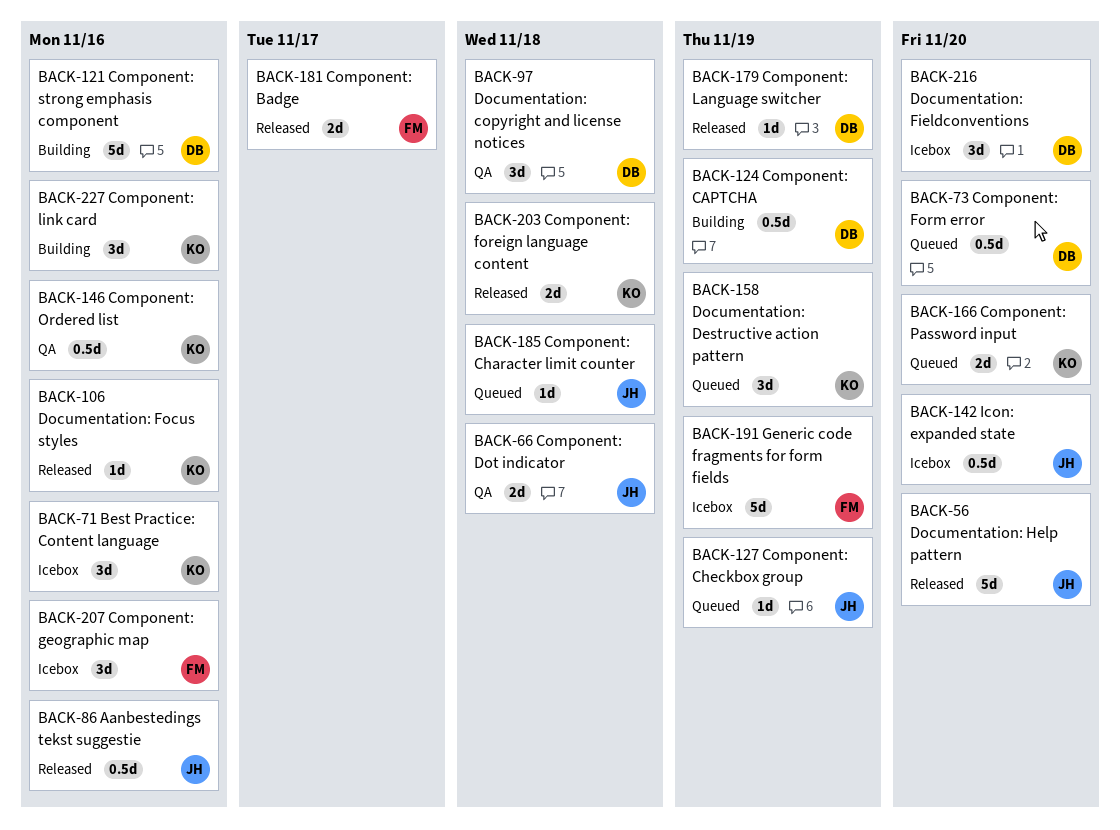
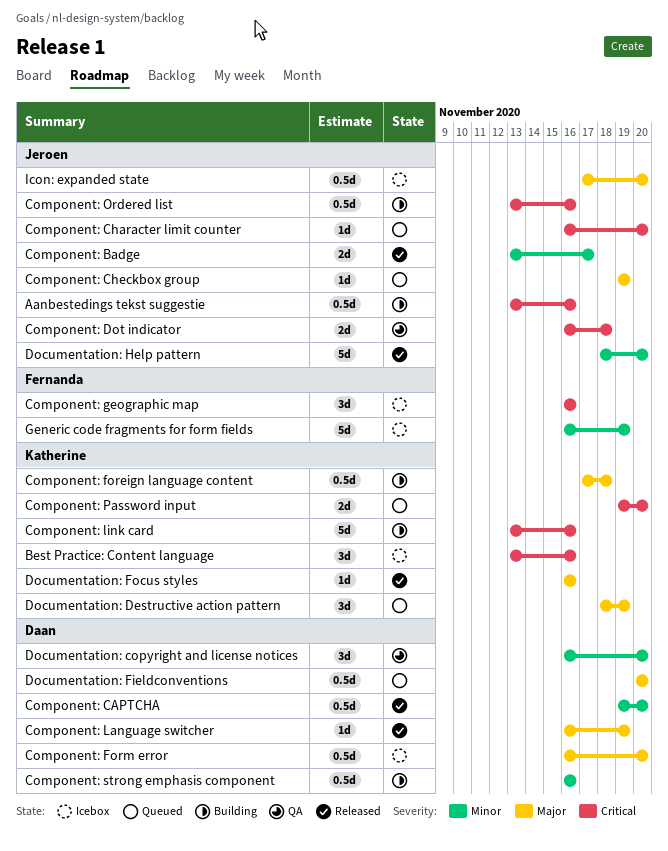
Aanbestedings tekst suggestie, status: Released -> Building
Component: Badge, owner: Fernanda -> Jeroen
Component: CAPTCHA, status: Building -> Released
Component: CAPTCHA, due: Nov 19 -> Nov 20
Component: Character limit counter, due: Nov 18 -> Nov 20
Component: foreign language content, status: Released -> Building
Component: foreign language content, estimate: 2d -> 0.5d
Component: Form error, status: Queued -> Icebox
Component: link card, estimate: 3d -> 5d
Component: Ordered list, status: QA -> Building
Component: Ordered list, owner: Katherine -> Jeroen
Component: strong emphasis component, estimate: 5d -> 0.5d
Documentation: copyright and license notices, due: Nov 18 -> Nov 20
Documentation: Fieldconventions, status: Icebox -> Queued
Documentation: Fieldconventions, estimate: 3d -> 0.5d

